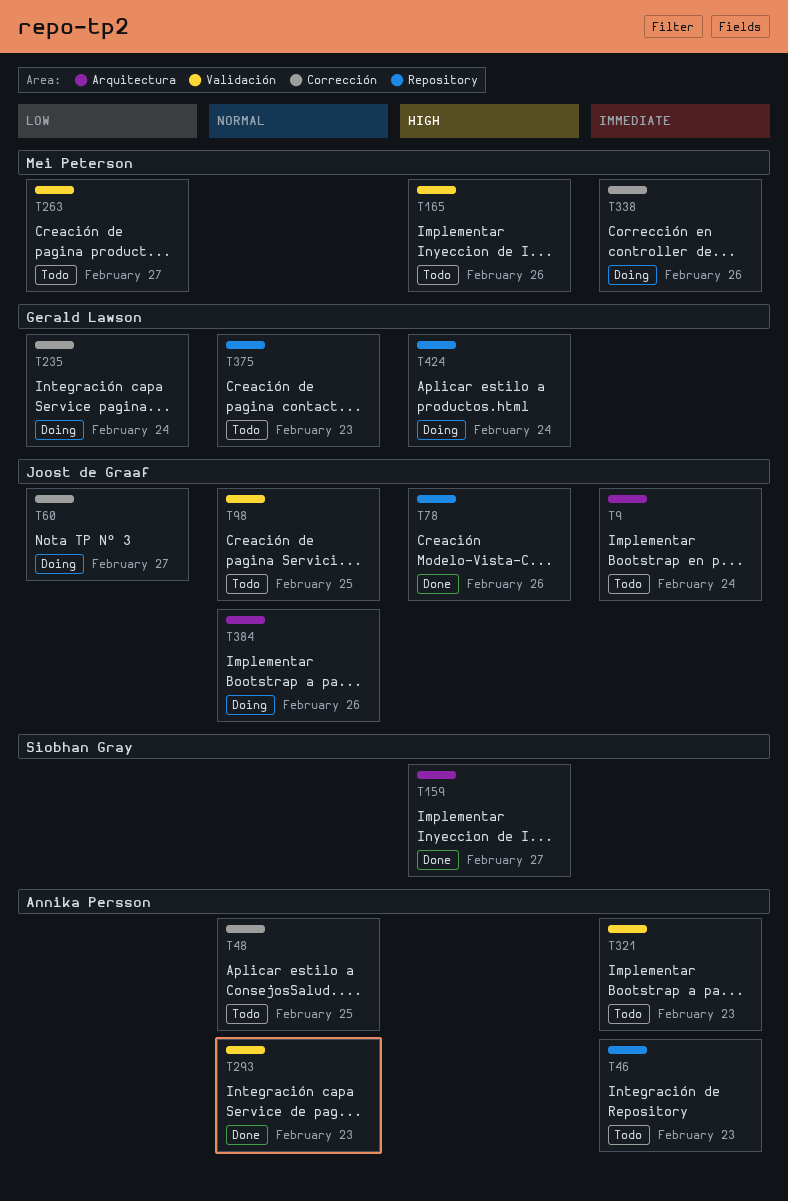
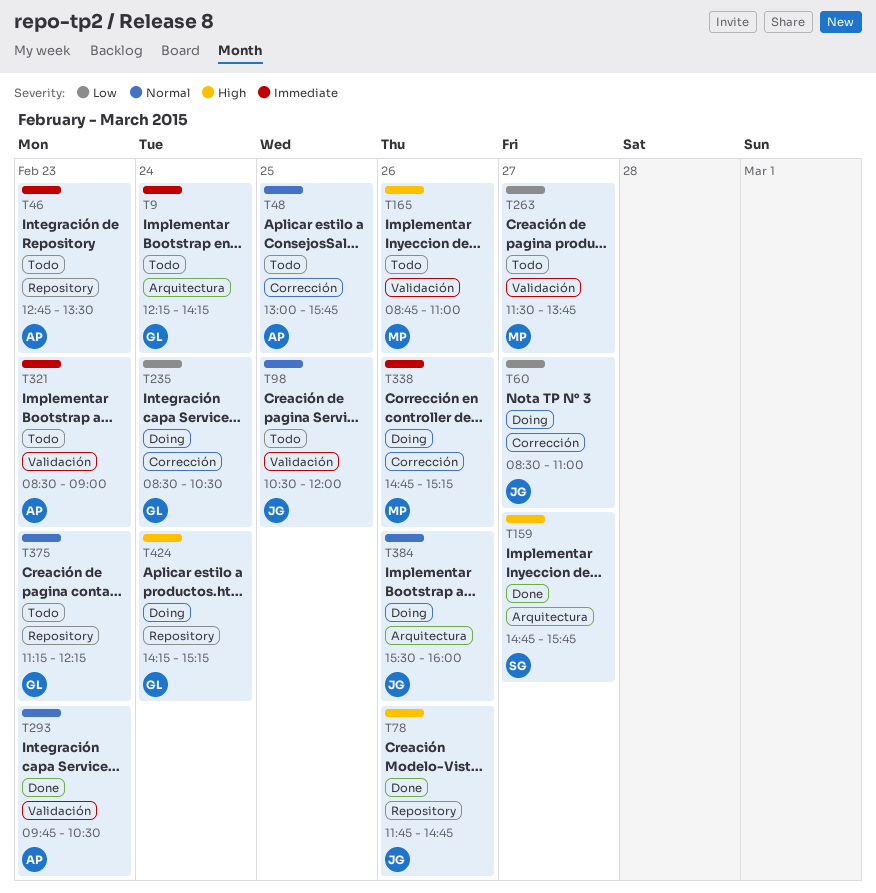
T9, owner: Joost de Graaf -> Gerald Lawson

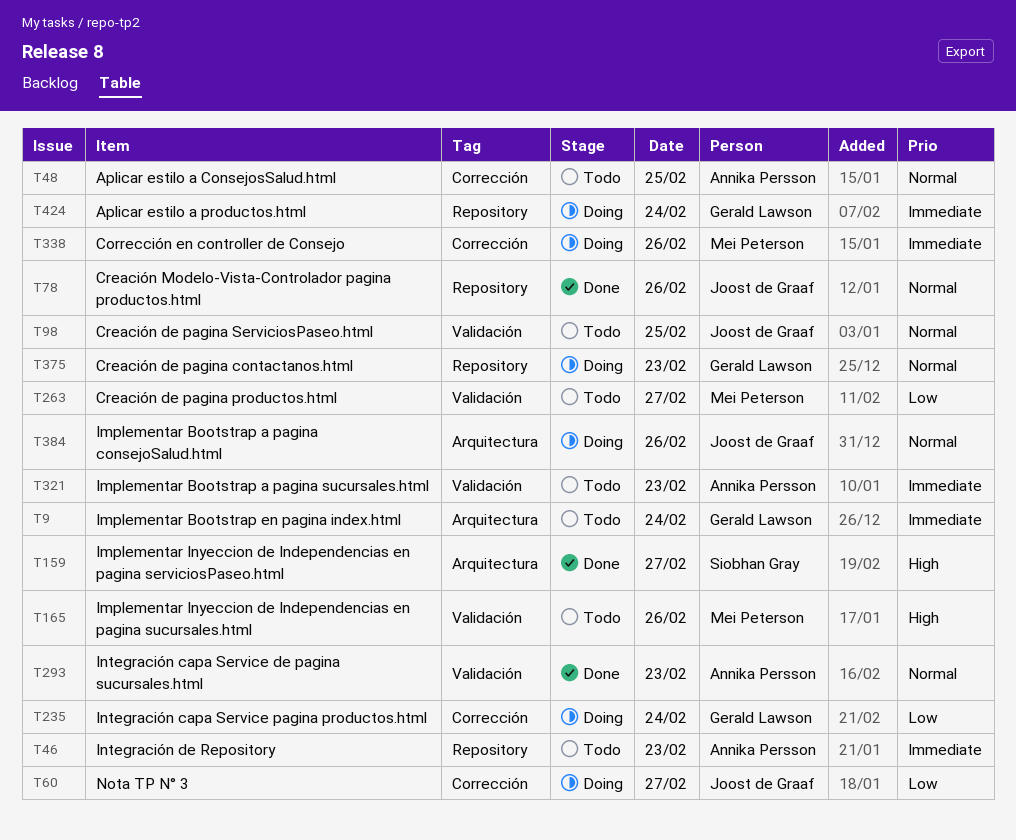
T78, priority: High -> Normal
T375, status: Todo -> Doing
T424, priority: High -> Immediate

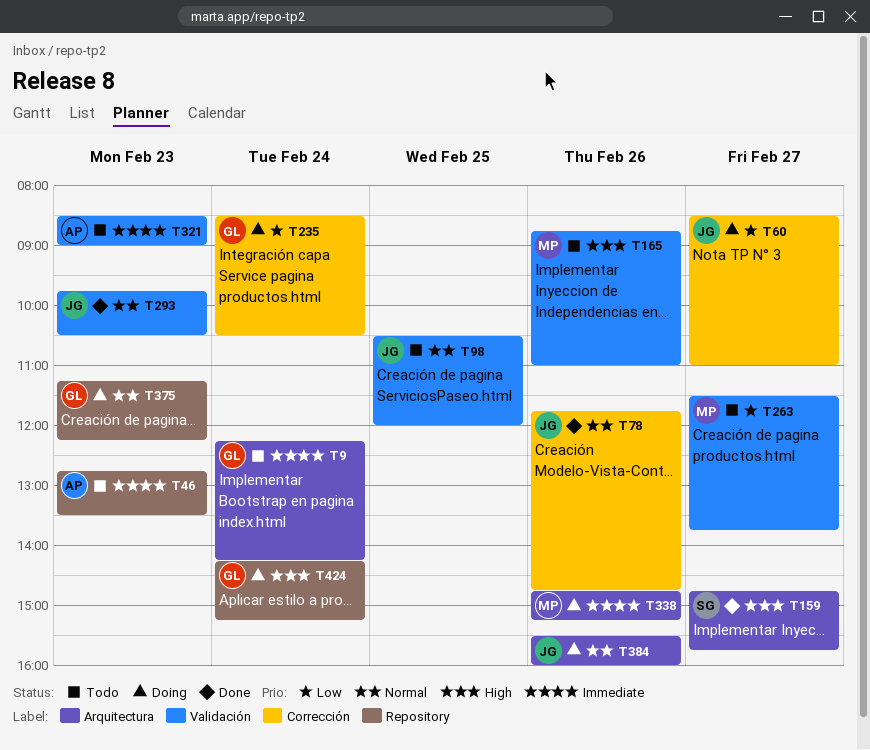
T48: present -> none
T78, label: Repository -> Corrección
T293, owner: Annika Persson -> Joost de Graaf
T338, label: Corrección -> Arquitectura
T424, priority: Immediate -> High

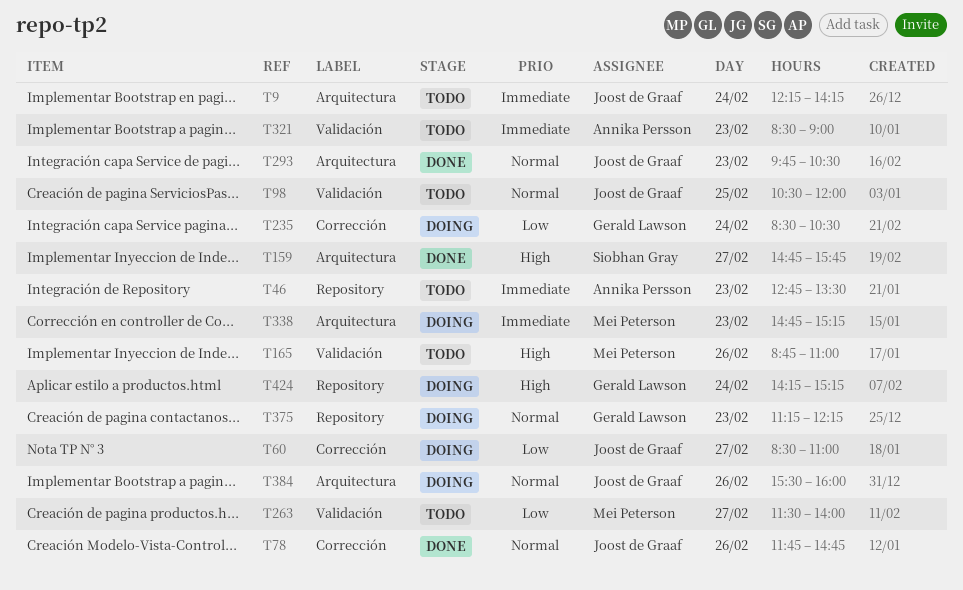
T9, owner: Gerald Lawson -> Joost de Graaf
T263, ends: 13:45 -> 14:00
T293, label: Validación -> Arquitectura
T338, day: Feb 26 -> Feb 23

